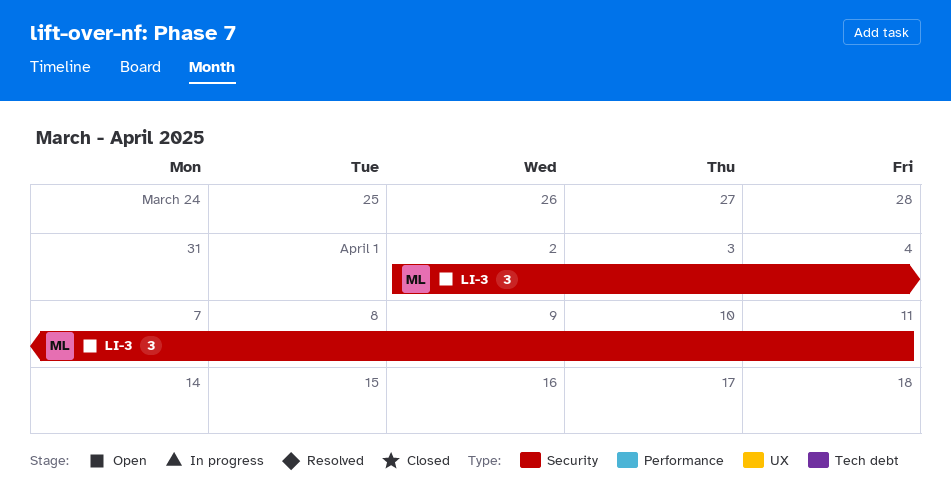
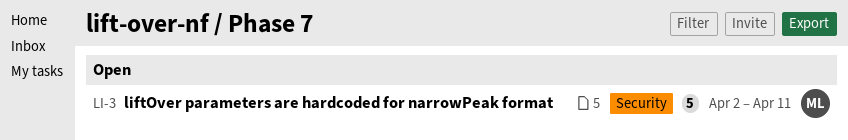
LI-3, estimate: 3 -> 5

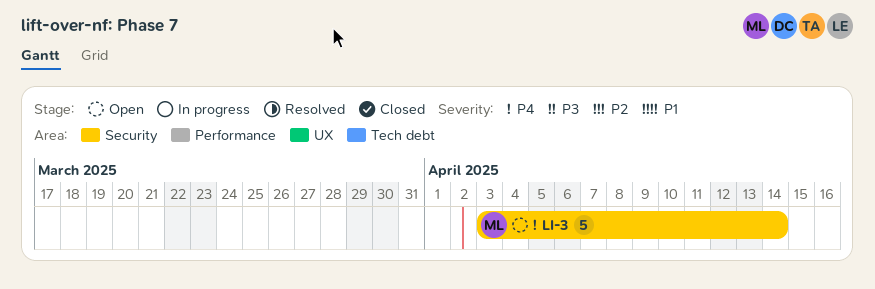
LI-3, start: Apr 2 -> Apr 3
LI-3, due: Apr 11 -> Apr 14

